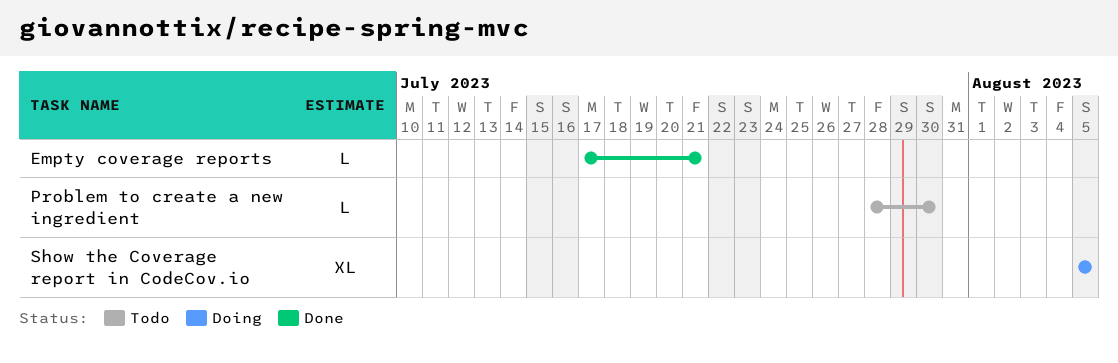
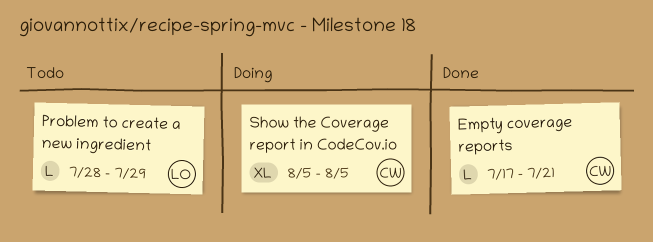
Problem to create a new ingredient, due: Jul 30 -> Jul 29

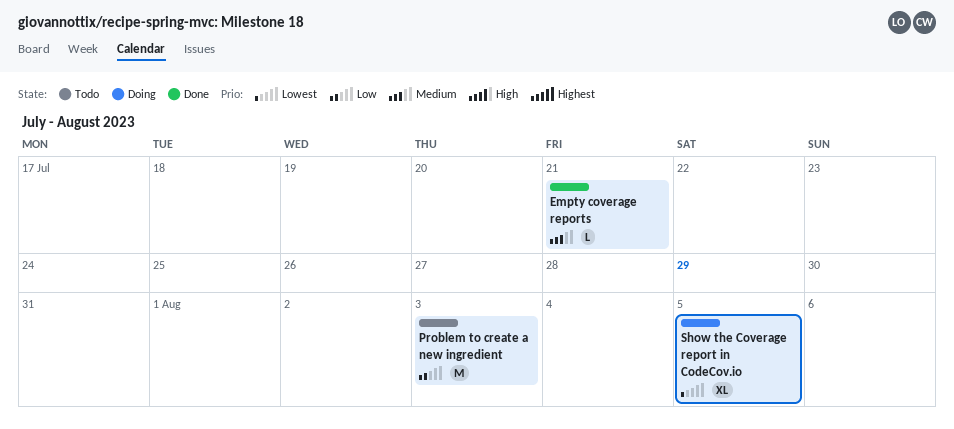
Problem to create a new ingredient, estimate: L -> M
Problem to create a new ingredient, due: Jul 29 -> Aug 3

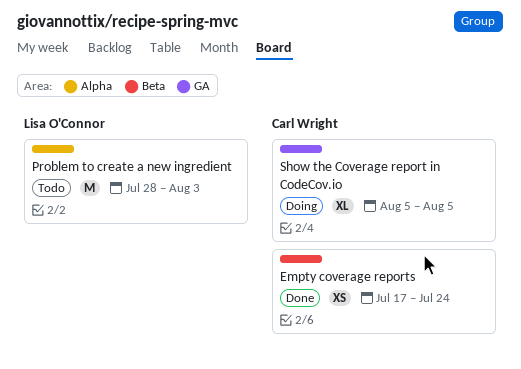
Empty coverage reports, estimate: L -> XS
Empty coverage reports, due: Jul 21 -> Jul 24

